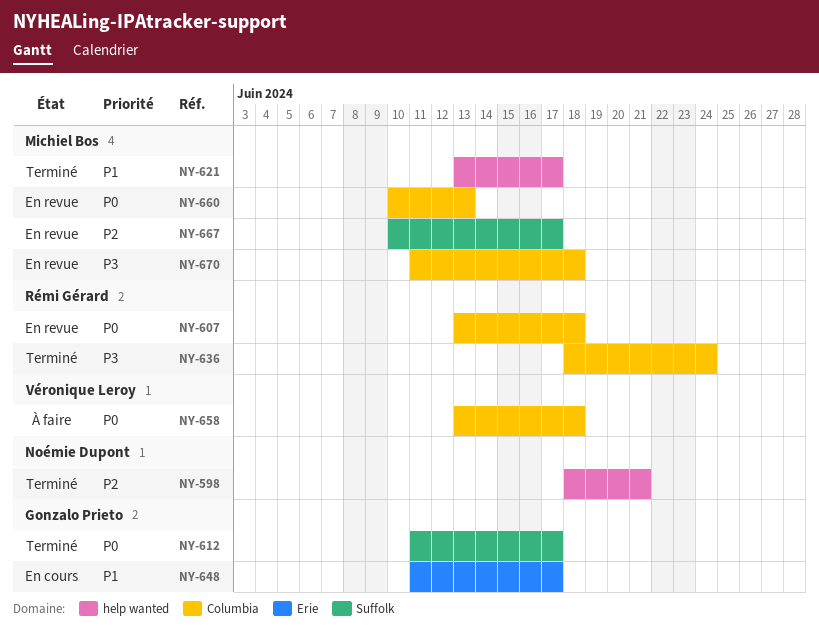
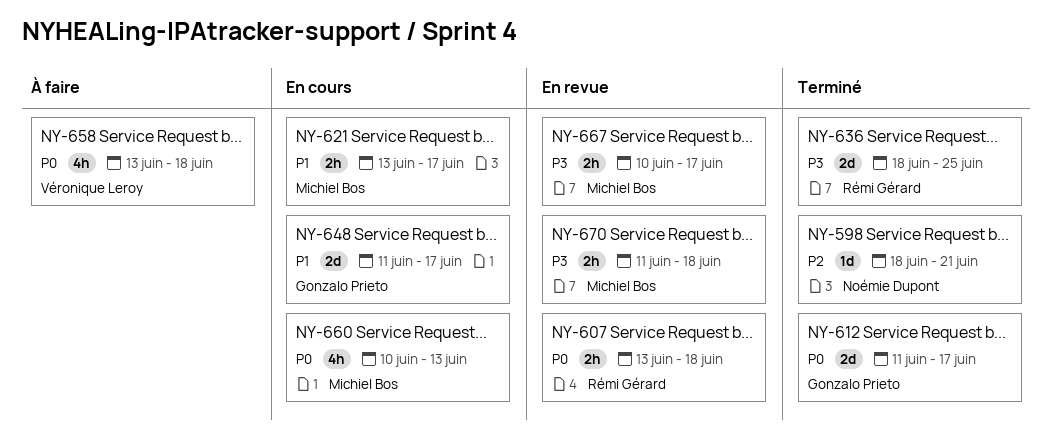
NY-621, status: Terminé -> En cours
NY-636, due: Jun 24 -> Jun 25
NY-660, status: En revue -> En cours
NY-667, priority: P2 -> P3

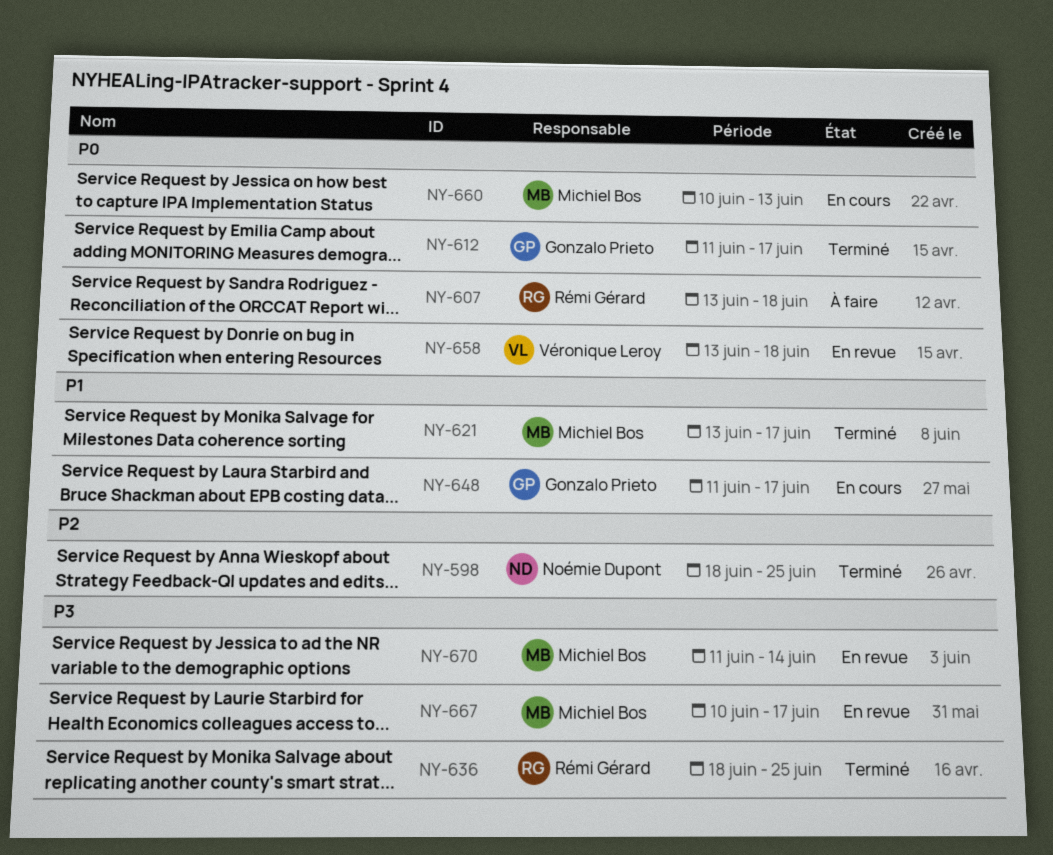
NY-598, due: Jun 21 -> Jun 25
NY-607, status: En revue -> À faire
NY-621, status: En cours -> Terminé
NY-658, status: À faire -> En revue
NY-670, due: Jun 18 -> Jun 14

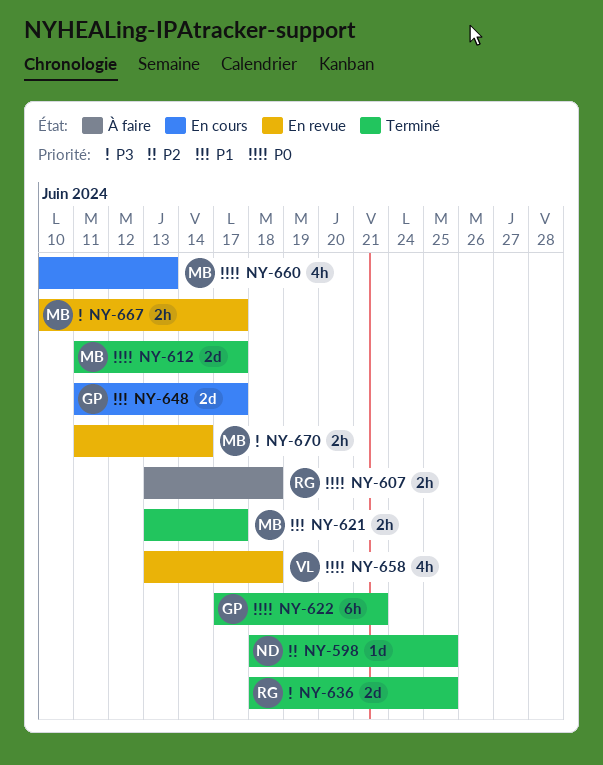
NY-612, owner: Gonzalo Prieto -> Michiel Bos
NY-622: none -> present

